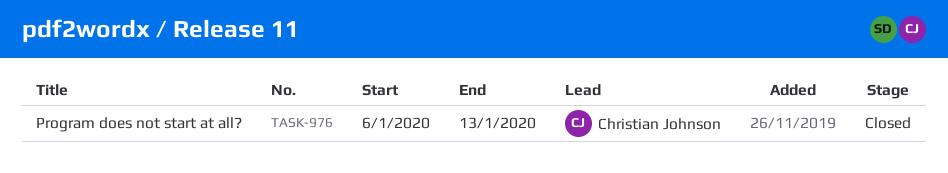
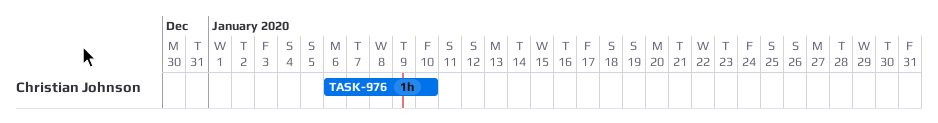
TASK-976, due: Jan 13 -> Jan 10

